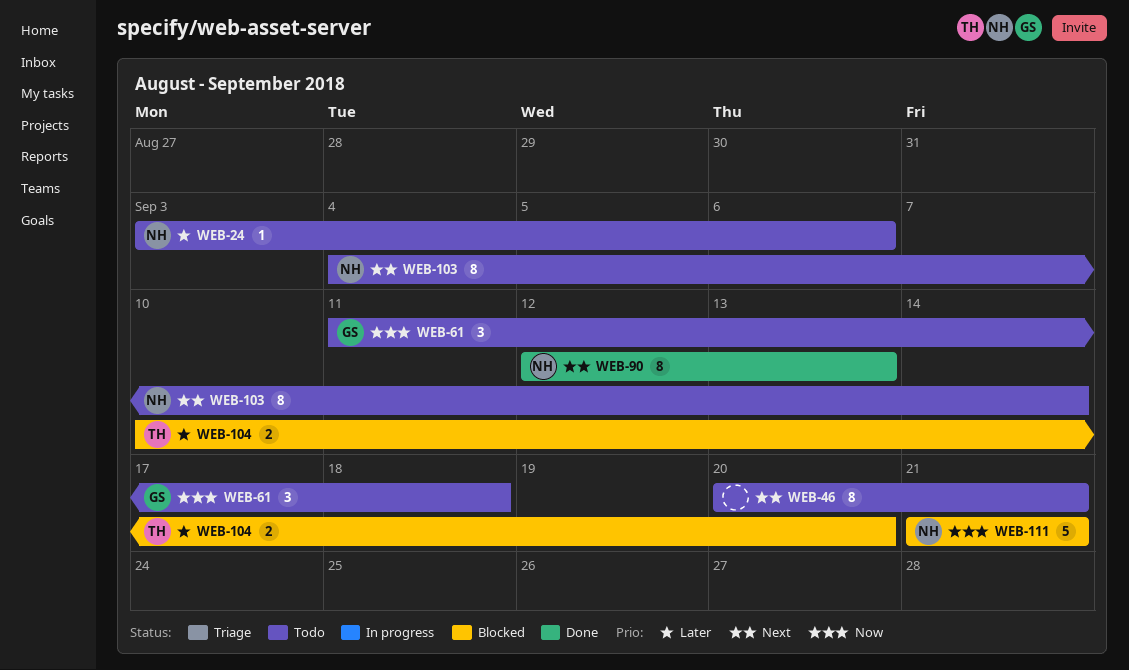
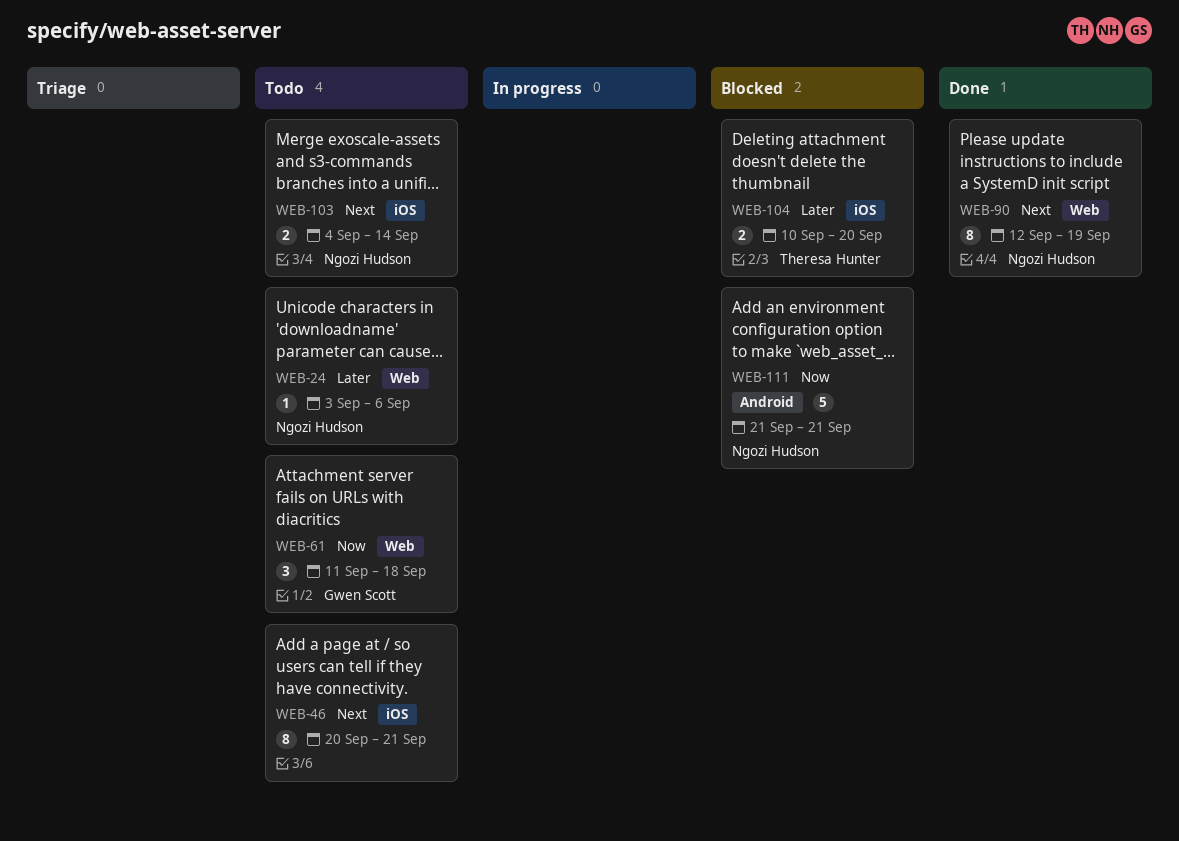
WEB-90, due: Sep 13 -> Sep 19
WEB-103, estimate: 8 -> 2

